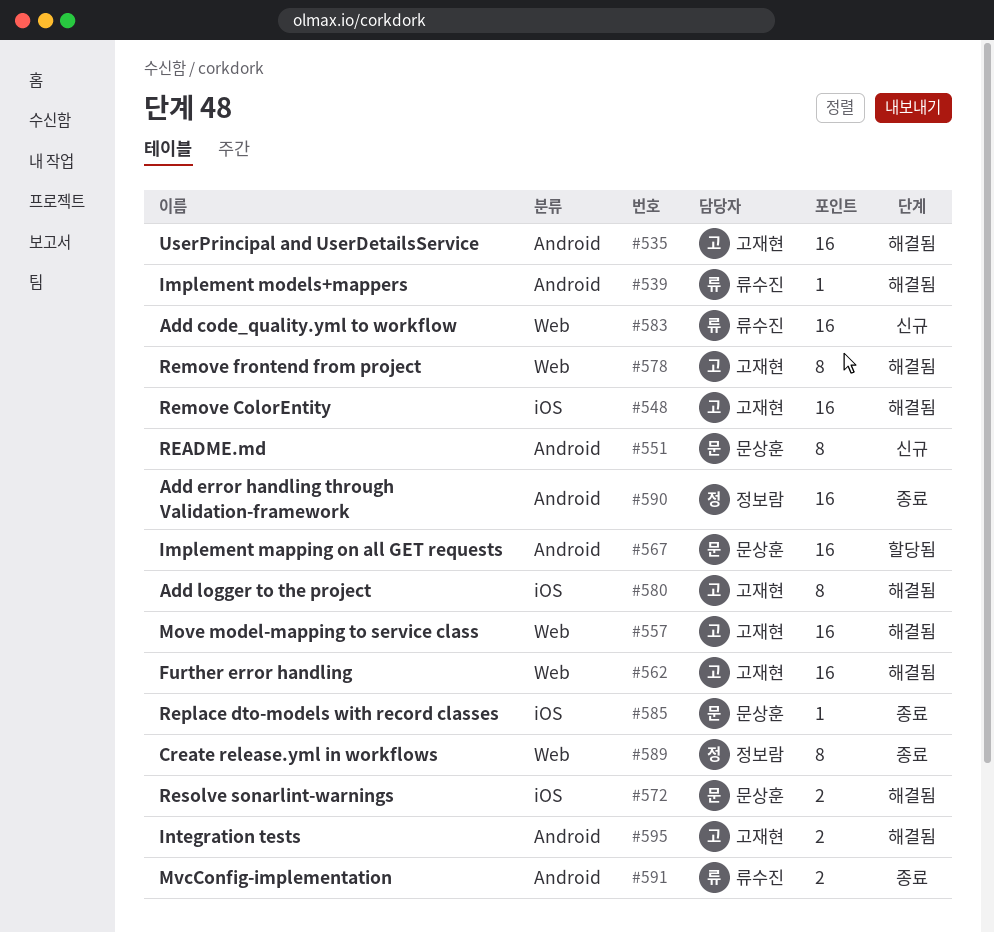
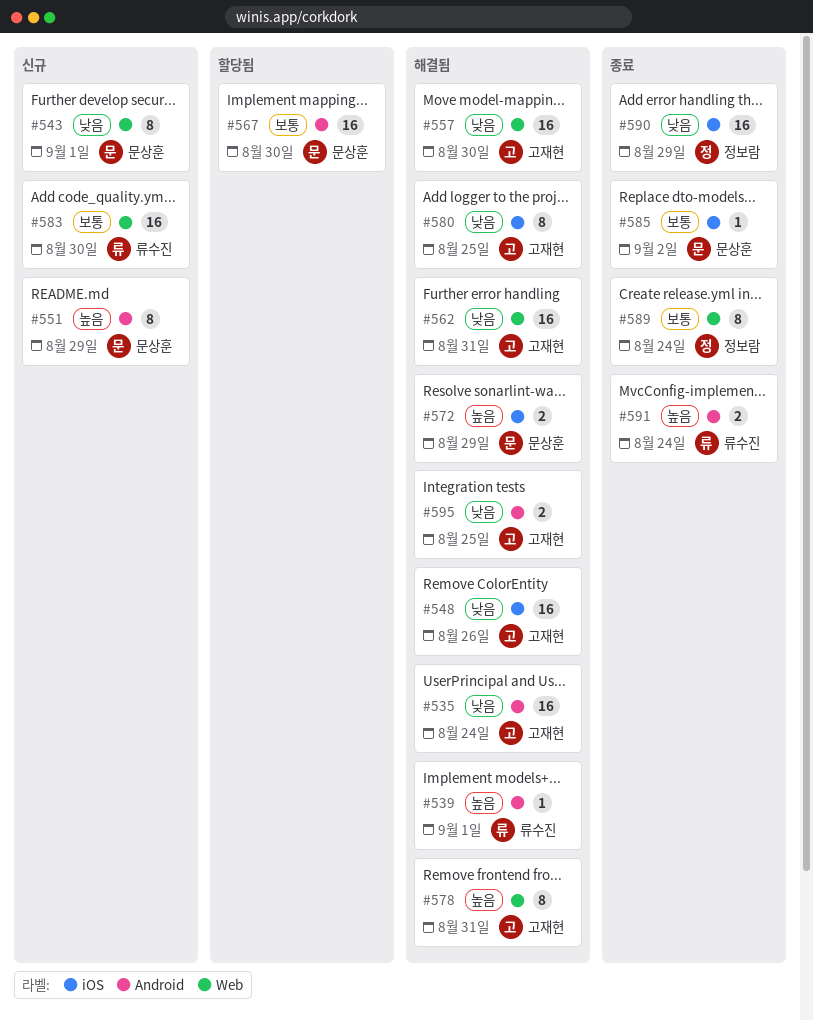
#543: none -> present
#590, label: Android -> iOS

